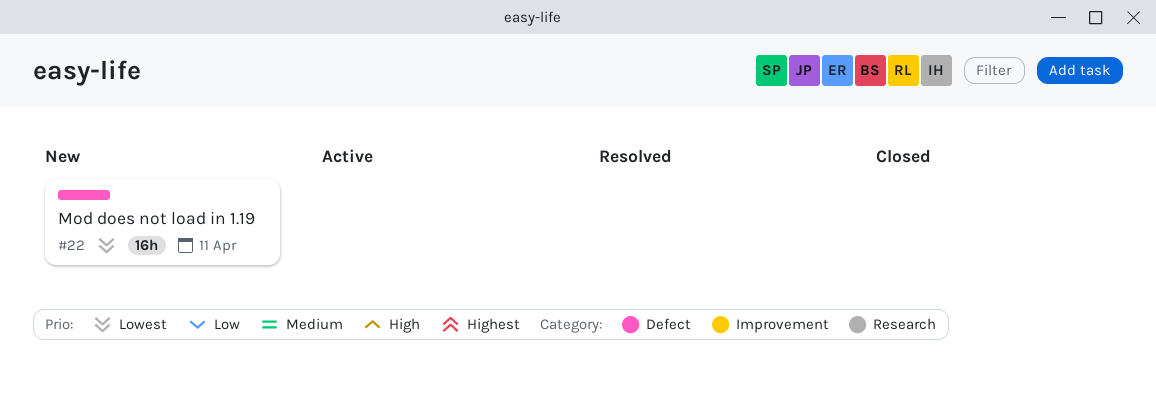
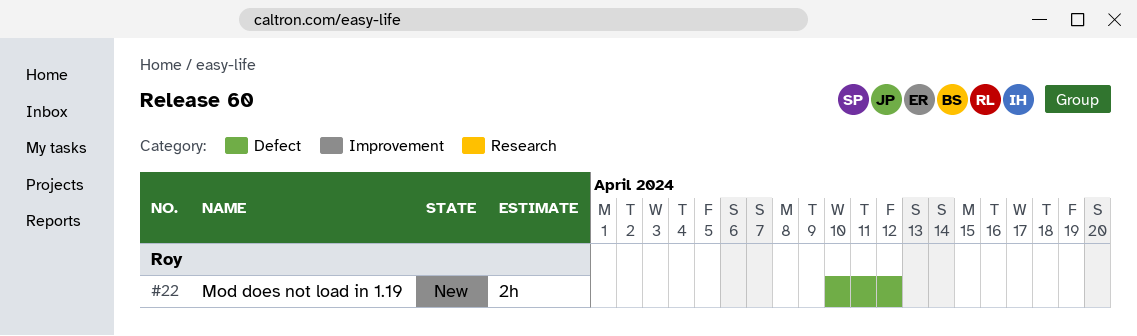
#22, estimate: 16h -> 2h
#22, due: Apr 11 -> Apr 12

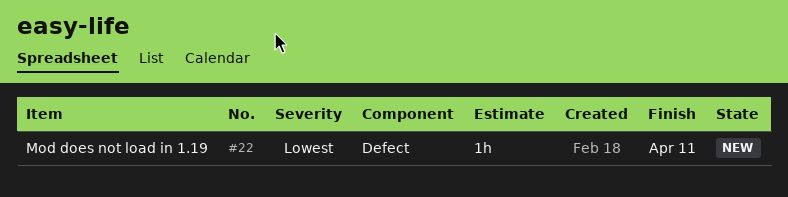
#22, estimate: 2h -> 1h
#22, due: Apr 12 -> Apr 11

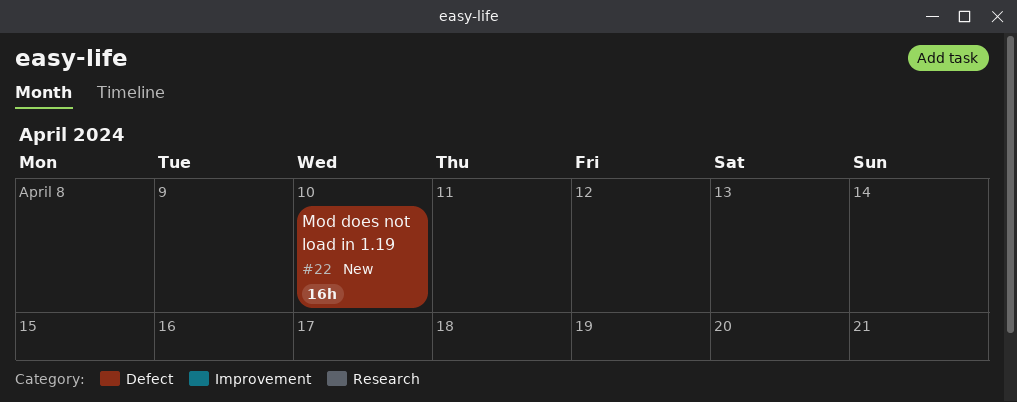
#22, estimate: 1h -> 16h
#22, due: Apr 11 -> Apr 10

